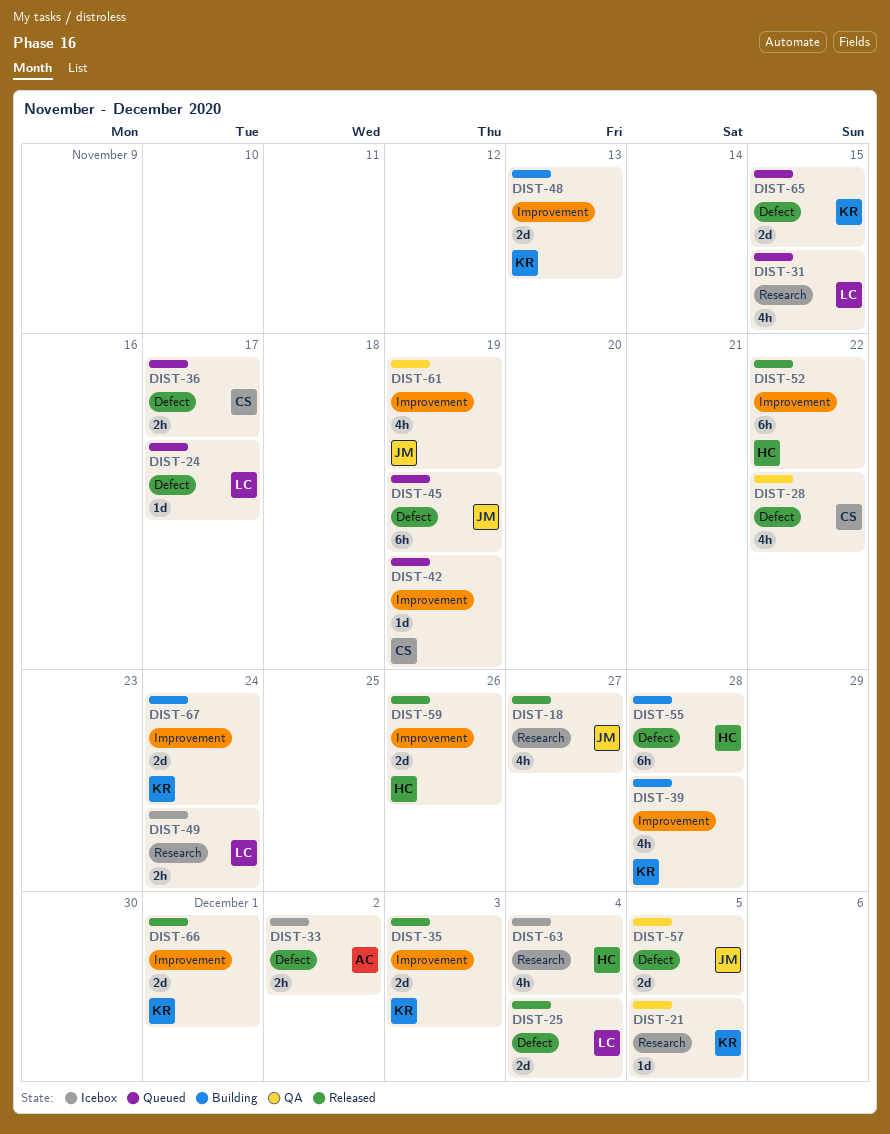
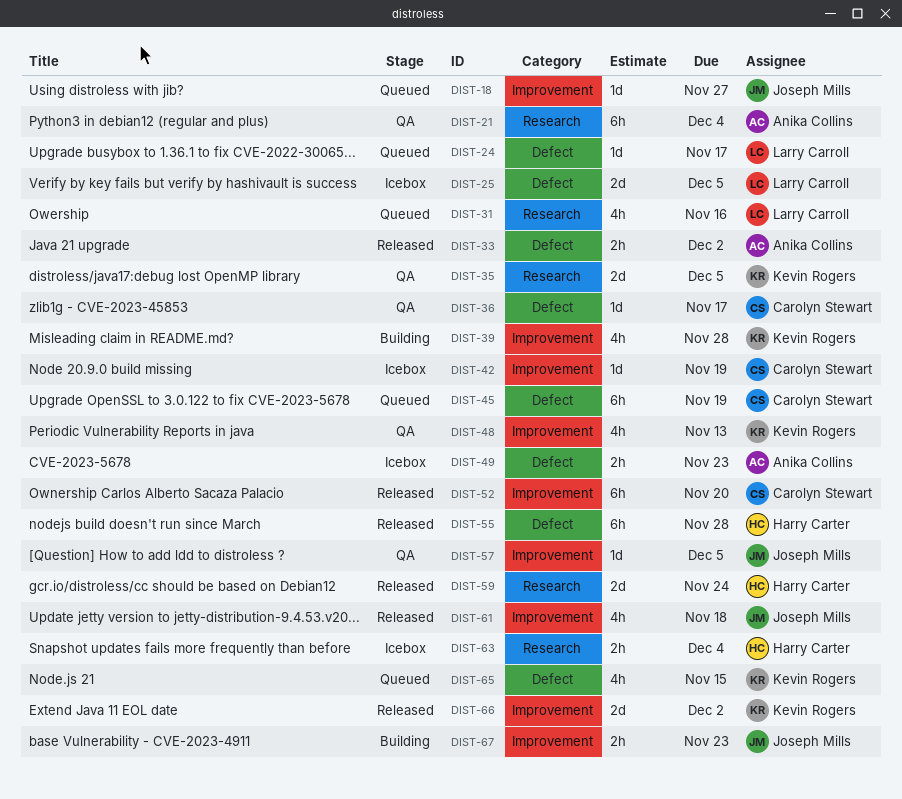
DIST-18, status: Released -> Queued
DIST-18, label: Research -> Improvement
DIST-18, estimate: 4h -> 1d
DIST-21, owner: Kevin Rogers -> Anika Collins
DIST-21, estimate: 1d -> 6h
DIST-21, due: Dec 5 -> Dec 4
DIST-25, status: Released -> Icebox
DIST-25, due: Dec 4 -> Dec 5
DIST-28: present -> none
DIST-31, due: Nov 15 -> Nov 16
DIST-33, status: Icebox -> Released
DIST-35, status: Released -> QA
DIST-35, label: Improvement -> Research
DIST-35, due: Dec 3 -> Dec 5
DIST-36, status: Queued -> QA
DIST-36, estimate: 2h -> 1d
DIST-42, status: Queued -> Icebox
DIST-45, owner: Joseph Mills -> Carolyn Stewart
DIST-48, status: Building -> QA
DIST-48, estimate: 2d -> 4h
DIST-49, owner: Larry Carroll -> Anika Collins
DIST-49, label: Research -> Defect
DIST-49, due: Nov 24 -> Nov 23
DIST-52, owner: Harry Carter -> Carolyn Stewart
DIST-52, due: Nov 22 -> Nov 20
DIST-55, status: Building -> Released
DIST-57, label: Defect -> Improvement
DIST-57, estimate: 2d -> 1d
DIST-59, label: Improvement -> Research
DIST-59, due: Nov 26 -> Nov 24
DIST-61, status: QA -> Released
DIST-61, due: Nov 19 -> Nov 18
DIST-63, estimate: 4h -> 2h
DIST-65, estimate: 2d -> 4h
DIST-66, due: Dec 1 -> Dec 2
DIST-67, owner: Kevin Rogers -> Joseph Mills
DIST-67, estimate: 2d -> 2h
DIST-67, due: Nov 24 -> Nov 23

